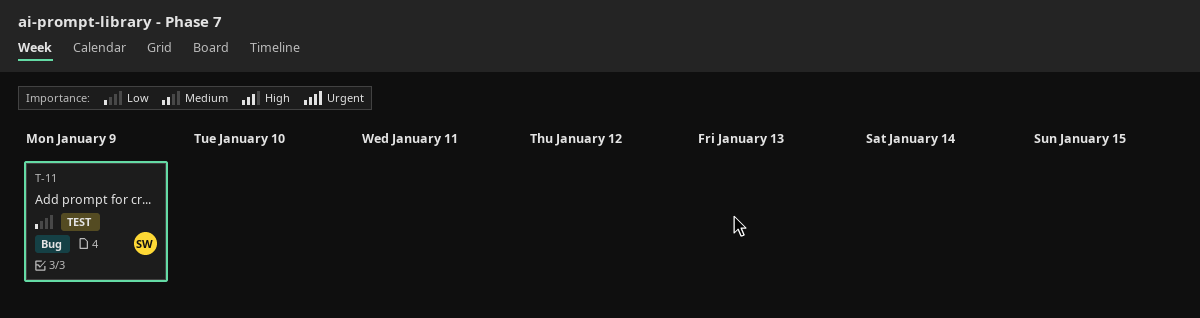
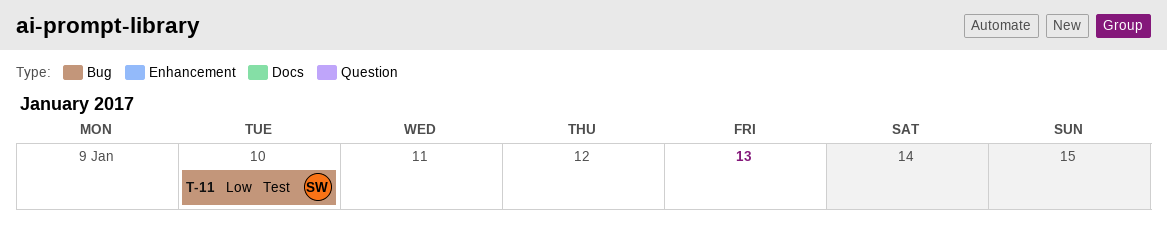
T-11, due: Jan 9 -> Jan 10

